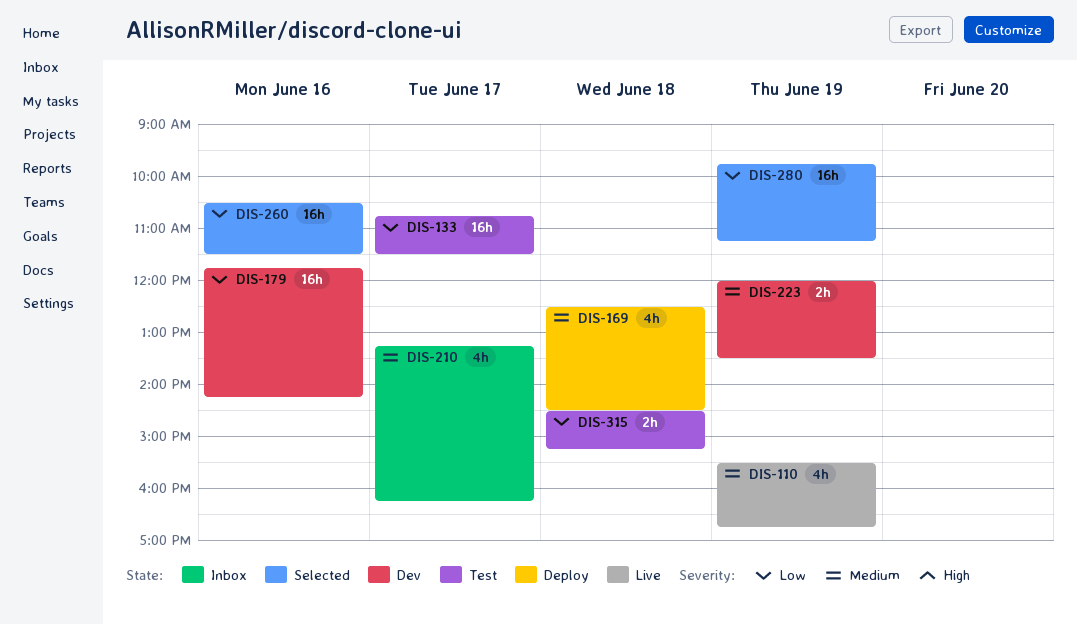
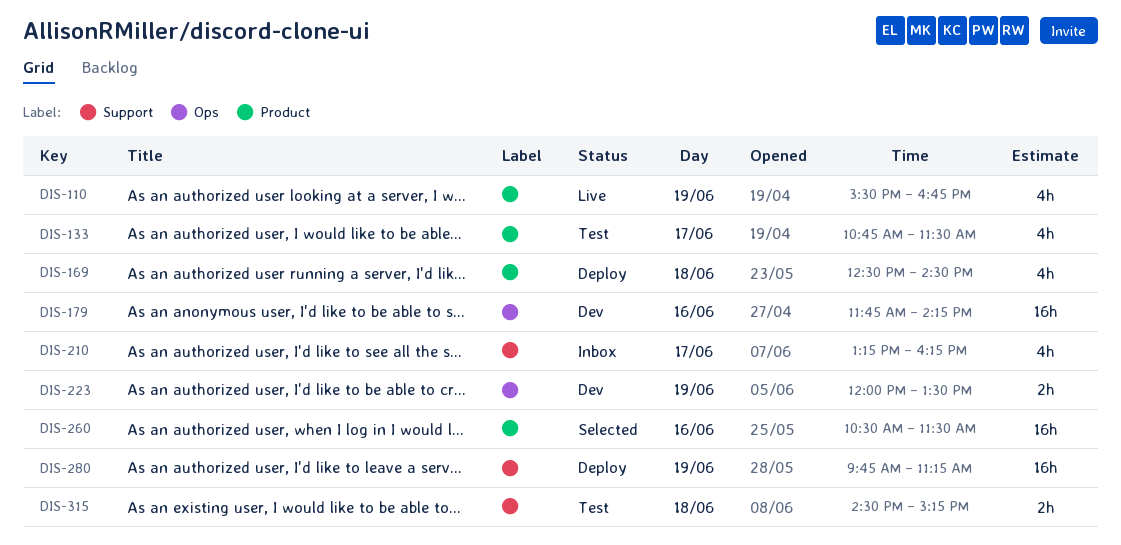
DIS-133, estimate: 16h -> 4h
DIS-280, status: Selected -> Deploy

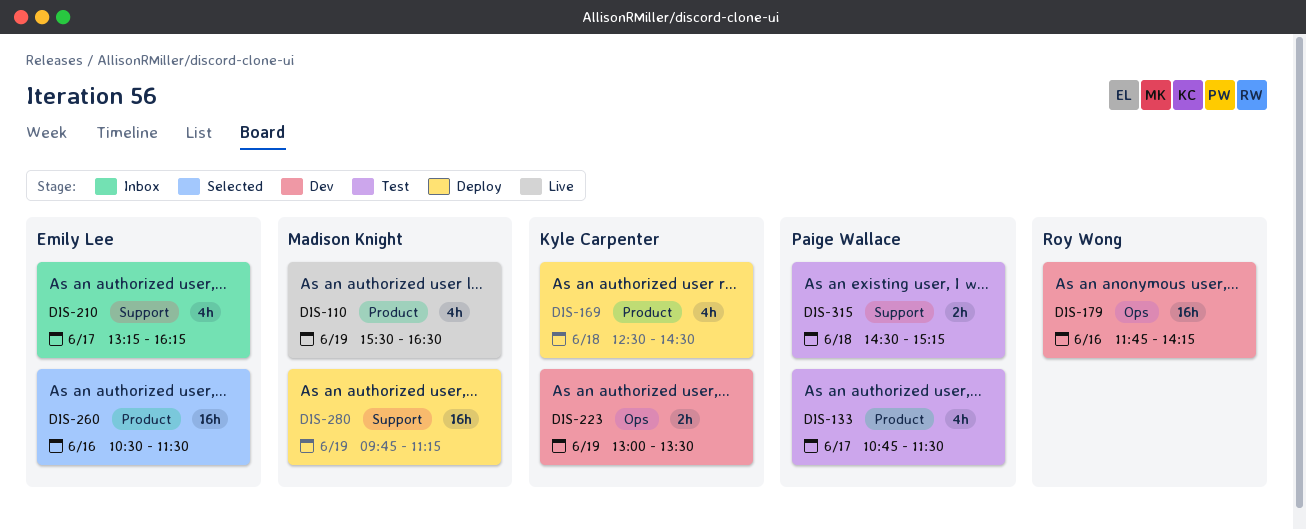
DIS-110, ends: 16:45 -> 16:30
DIS-223, begins: 12:00 -> 13:00

